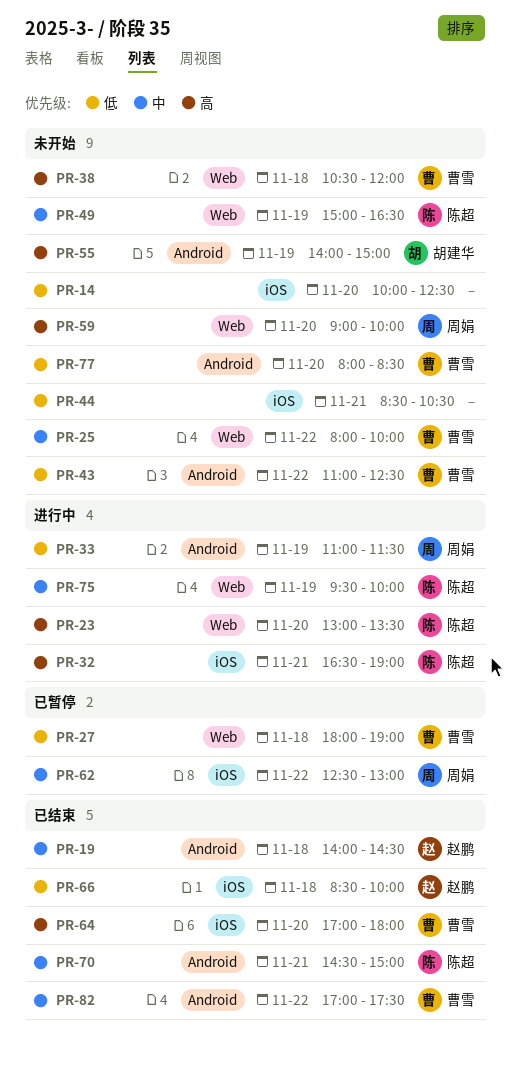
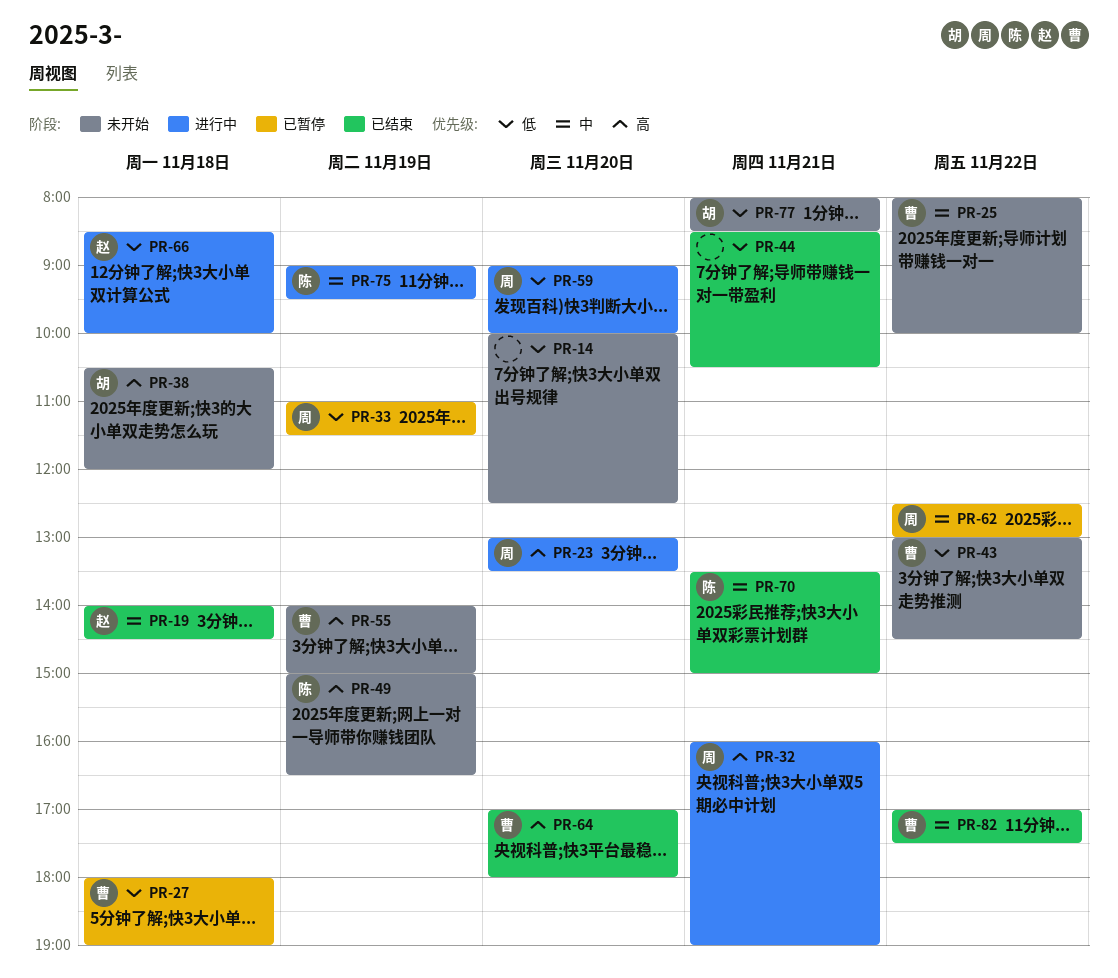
PR-23, owner: 陈超 -> 周娟
PR-32, owner: 陈超 -> 周娟
PR-32, begins: 16:30 -> 16:00
PR-33, status: 进行中 -> 已暂停
PR-38, owner: 曹雪 -> 胡建华
PR-43, begins: 11:00 -> 13:00
PR-43, ends: 12:30 -> 14:30
PR-44, status: 未开始 -> 已结束
PR-49, priority: 中 -> 高
PR-55, owner: 胡建华 -> 曹雪
PR-59, status: 未开始 -> 进行中
PR-59, priority: 高 -> 低
PR-66, status: 已结束 -> 进行中
PR-70, begins: 14:30 -> 13:30
PR-75, begins: 09:30 -> 09:00
PR-75, ends: 10:00 -> 09:30
PR-77, owner: 曹雪 -> 胡建华
PR-77, day: Nov 20 -> Nov 21

